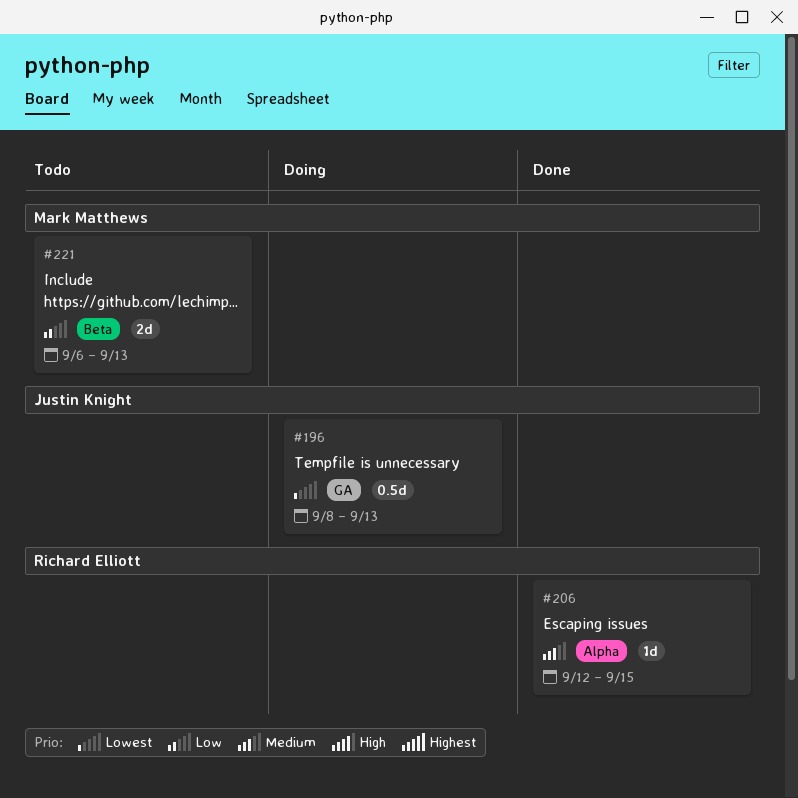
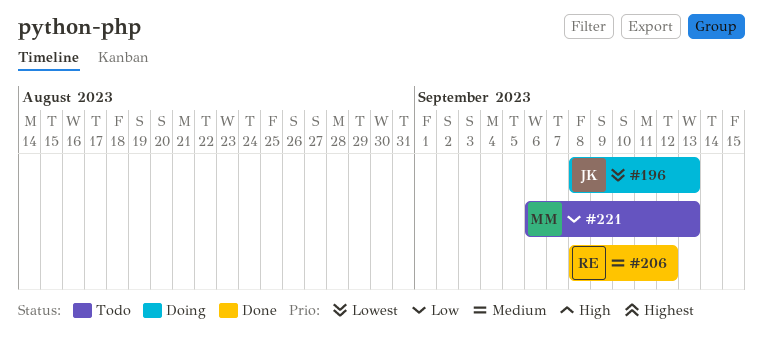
#206, start: Sep 12 -> Sep 8
#206, due: Sep 15 -> Sep 12

